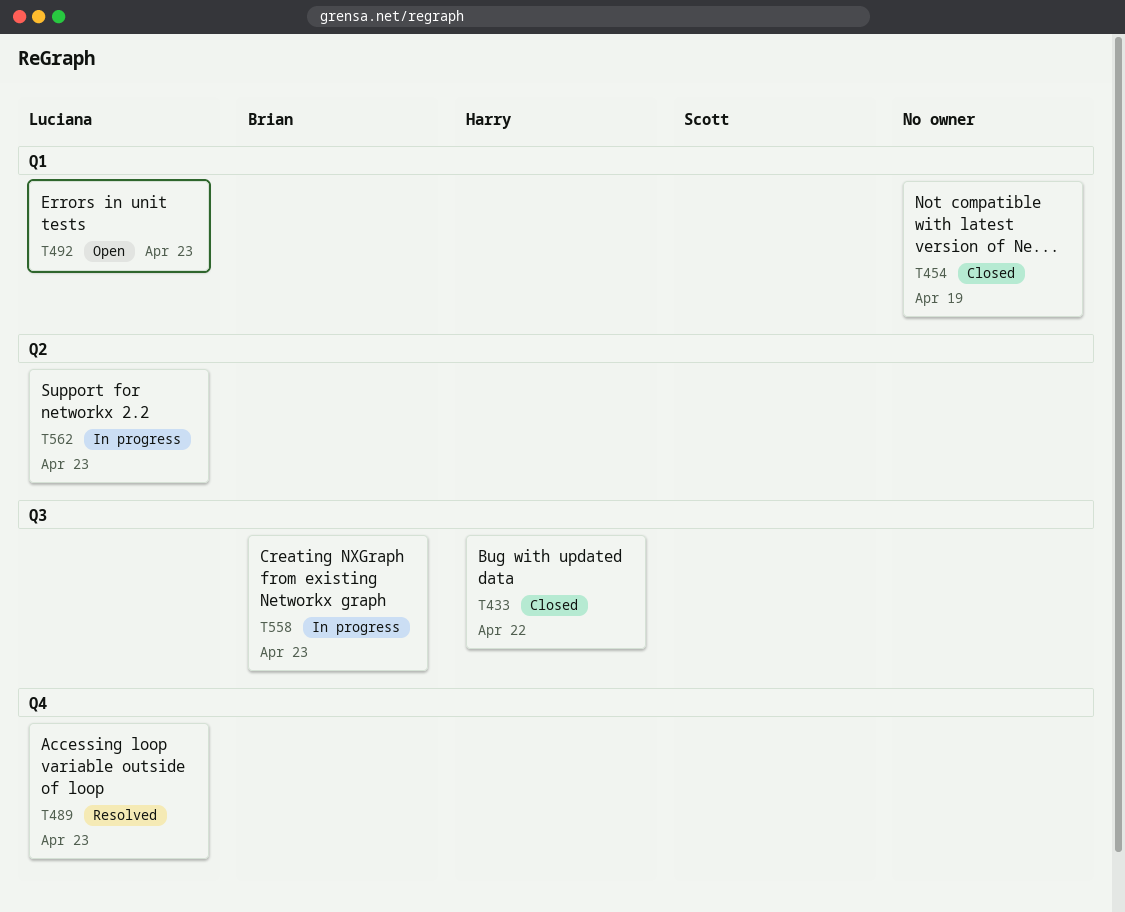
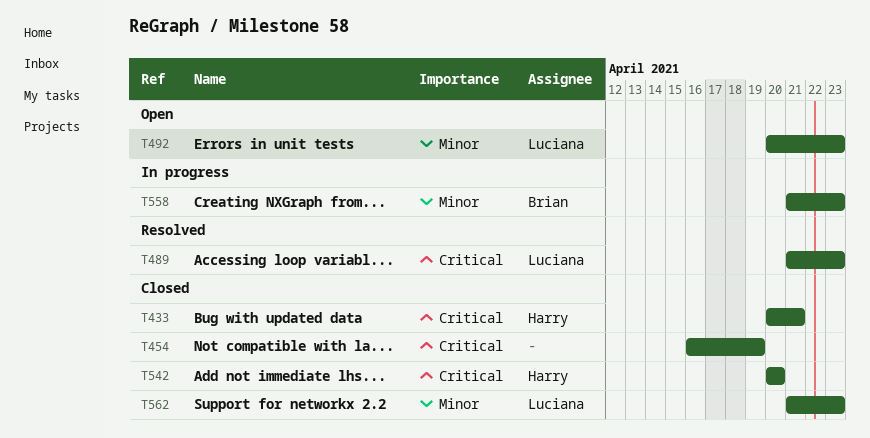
T433, due: Apr 22 -> Apr 21
T542: none -> present
T562, status: In progress -> Closed

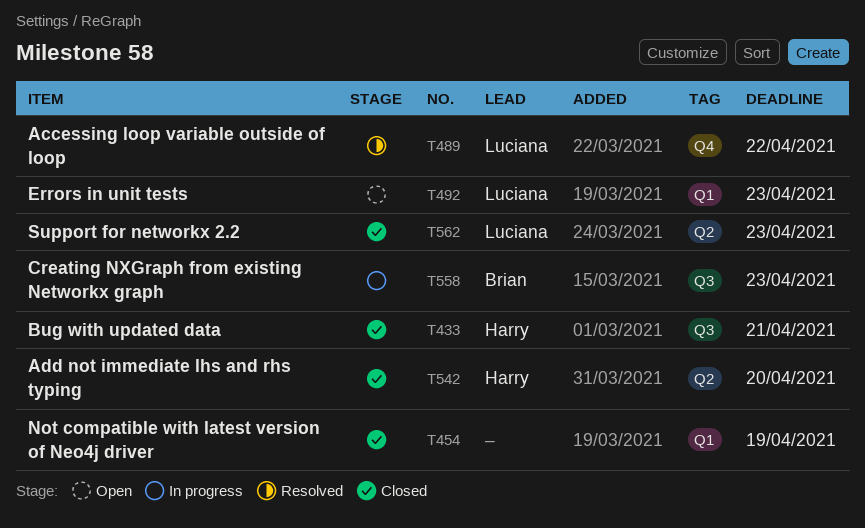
T489, due: Apr 23 -> Apr 22

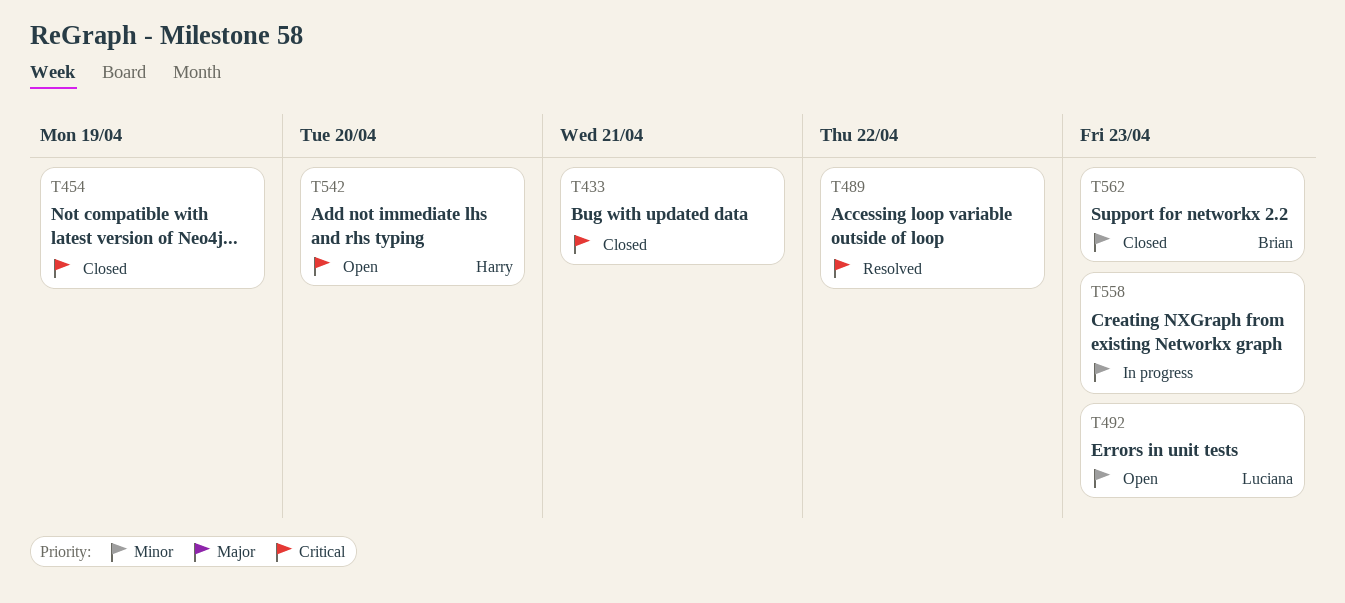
T433, owner: Harry -> none
T489, owner: Luciana -> none
T542, status: Closed -> Open
T558, owner: Brian -> none
T562, owner: Luciana -> Brian

